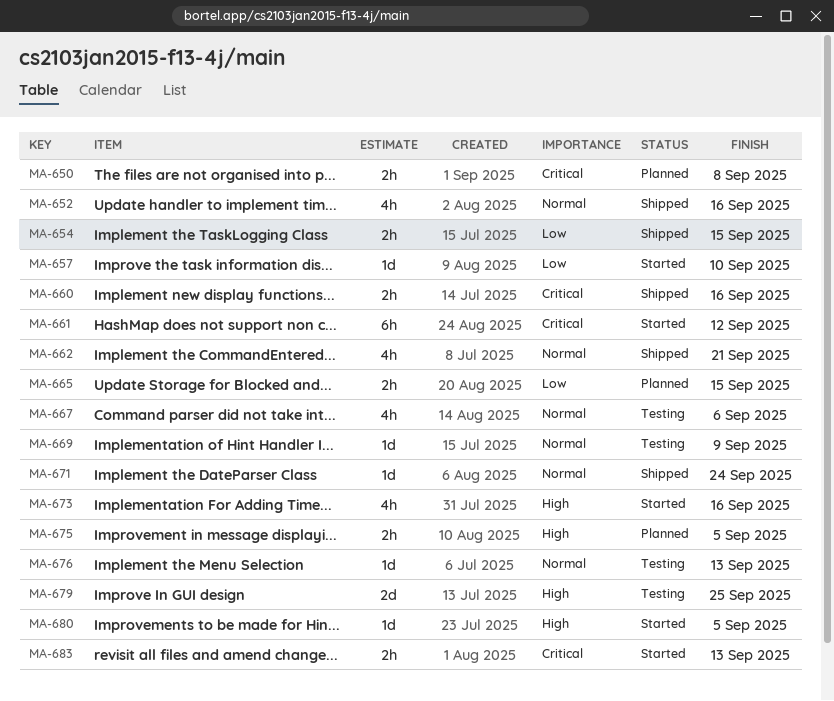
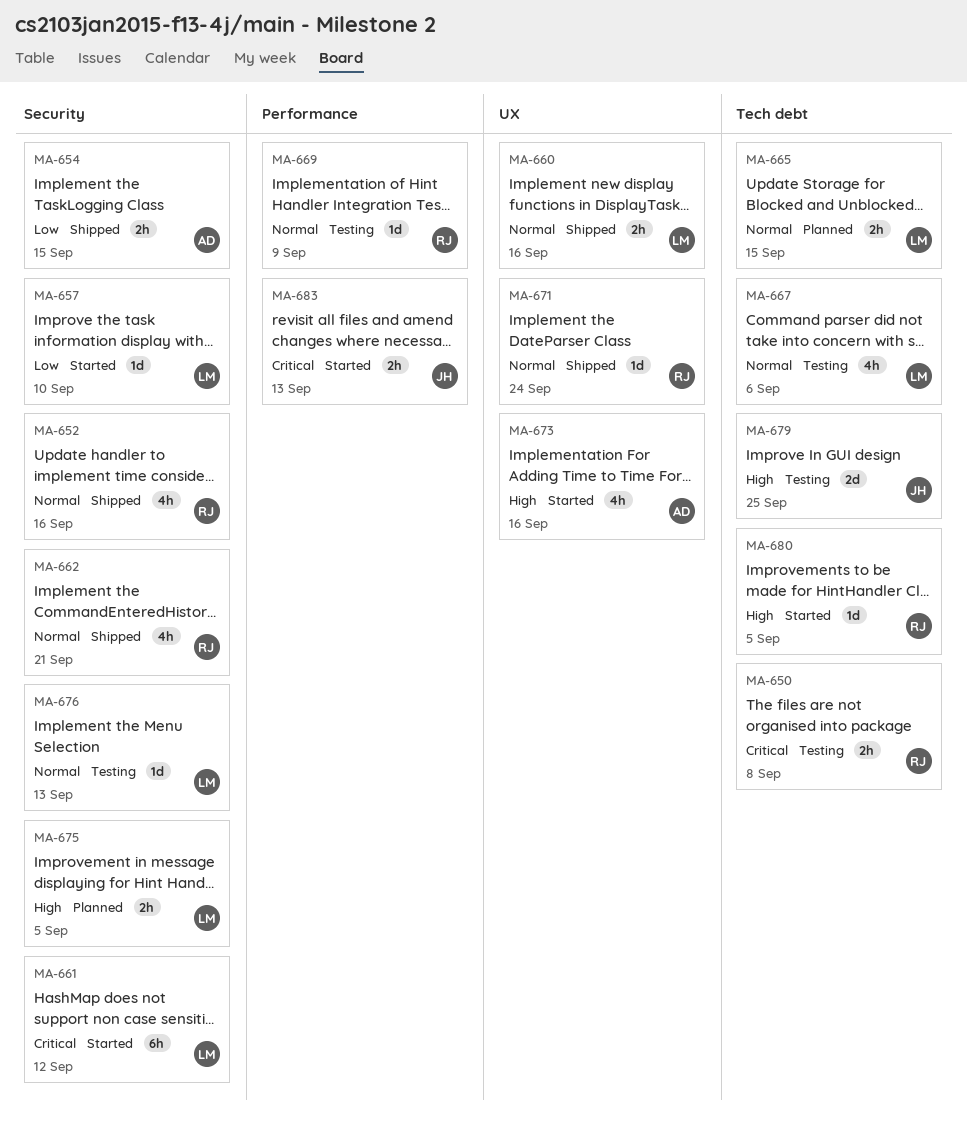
MA-650, status: Planned -> Testing
MA-660, priority: Critical -> Normal
MA-665, priority: Low -> Normal

